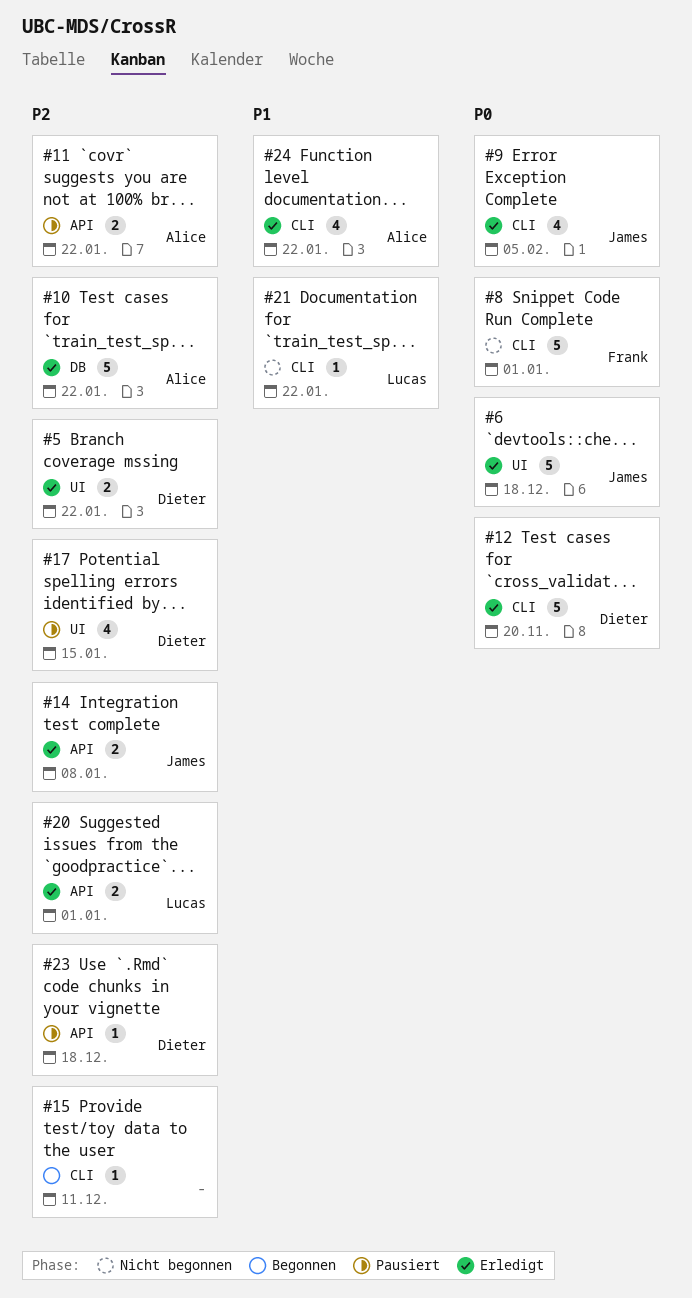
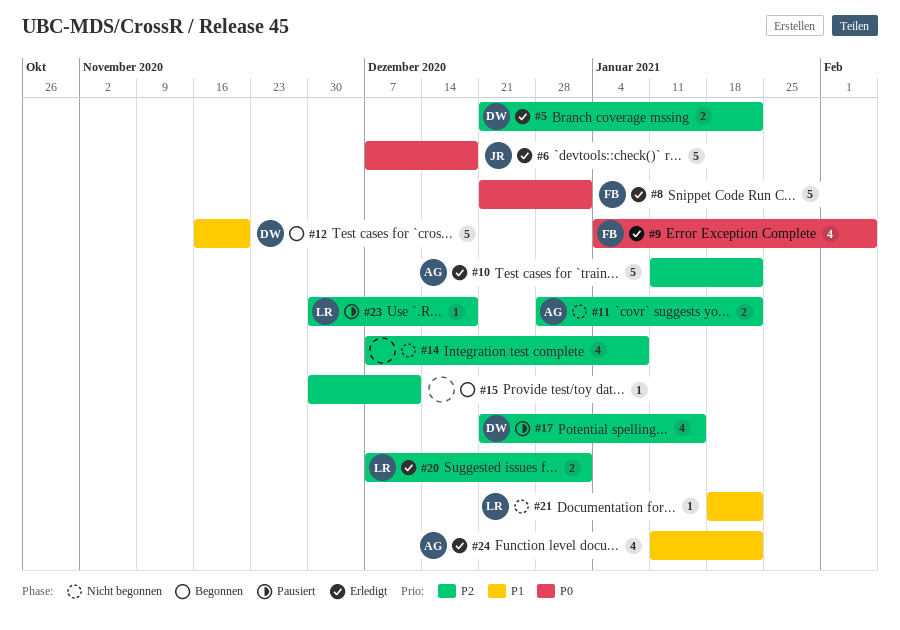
#8, status: Nicht begonnen -> Erledigt
#9, owner: James -> Frank
#11, status: Pausiert -> Nicht begonnen
#12, status: Erledigt -> Begonnen
#12, priority: P0 -> P1
#14, status: Erledigt -> Nicht begonnen
#14, owner: James -> none
#14, estimate: 2 -> 4
#23, owner: Dieter -> Lucas

